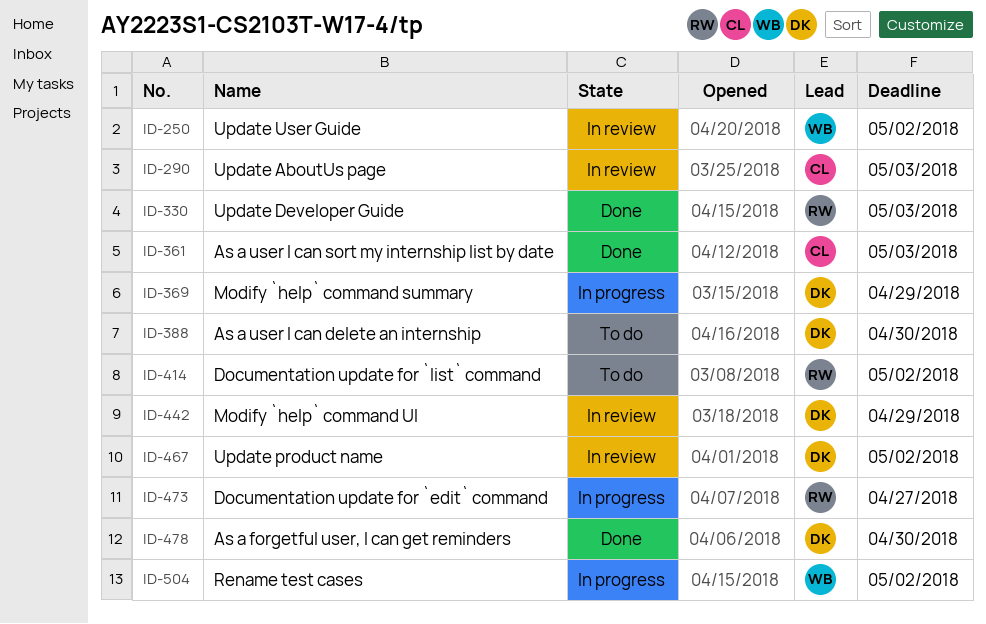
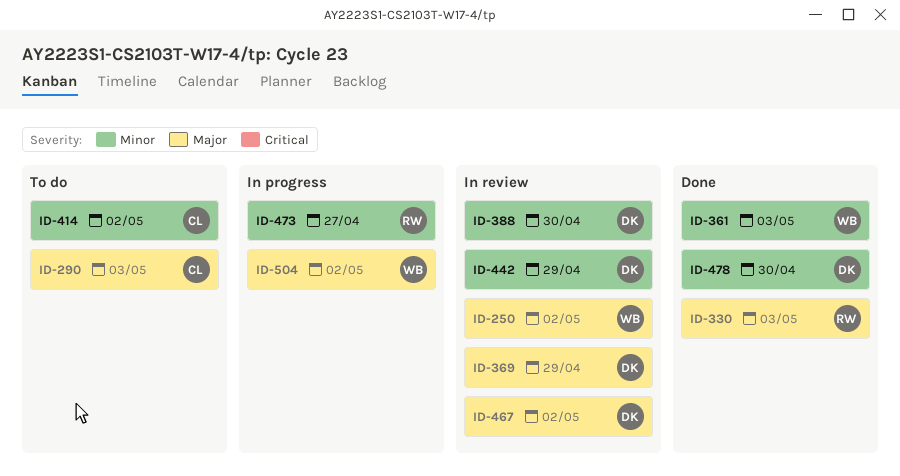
ID-290, status: In review -> To do
ID-361, owner: CL -> WB
ID-369, status: In progress -> In review
ID-388, status: To do -> In review
ID-414, owner: RW -> CL

